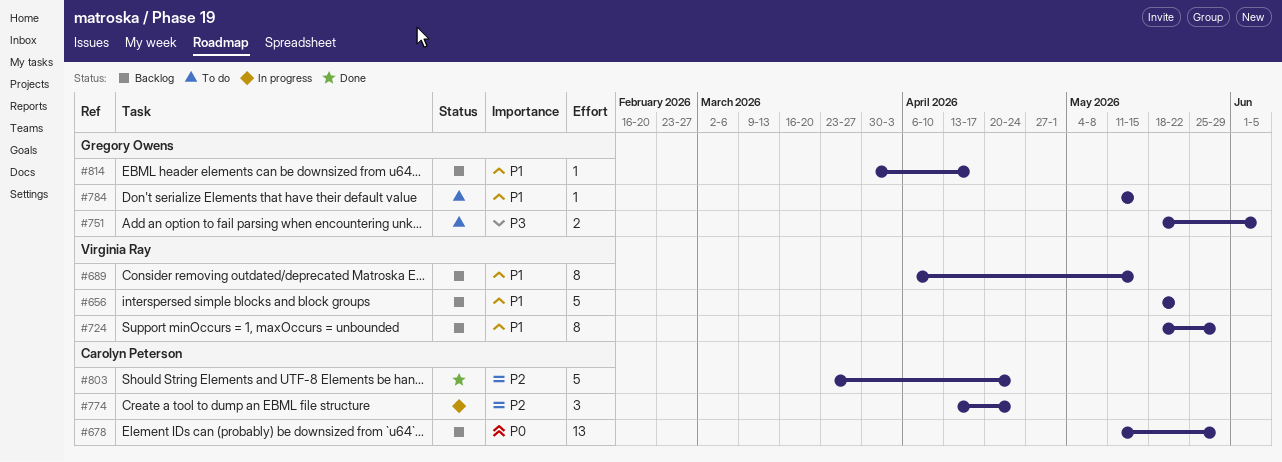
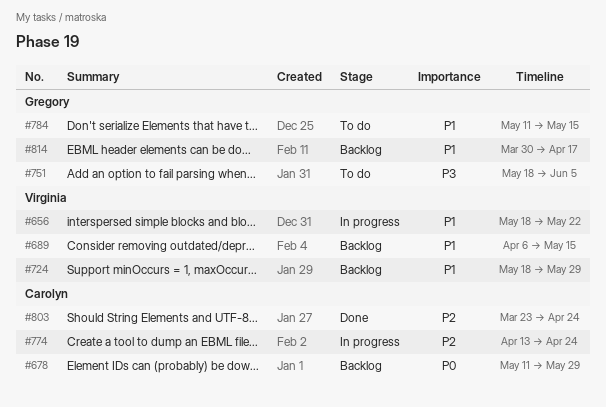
#656, status: Backlog -> In progress

